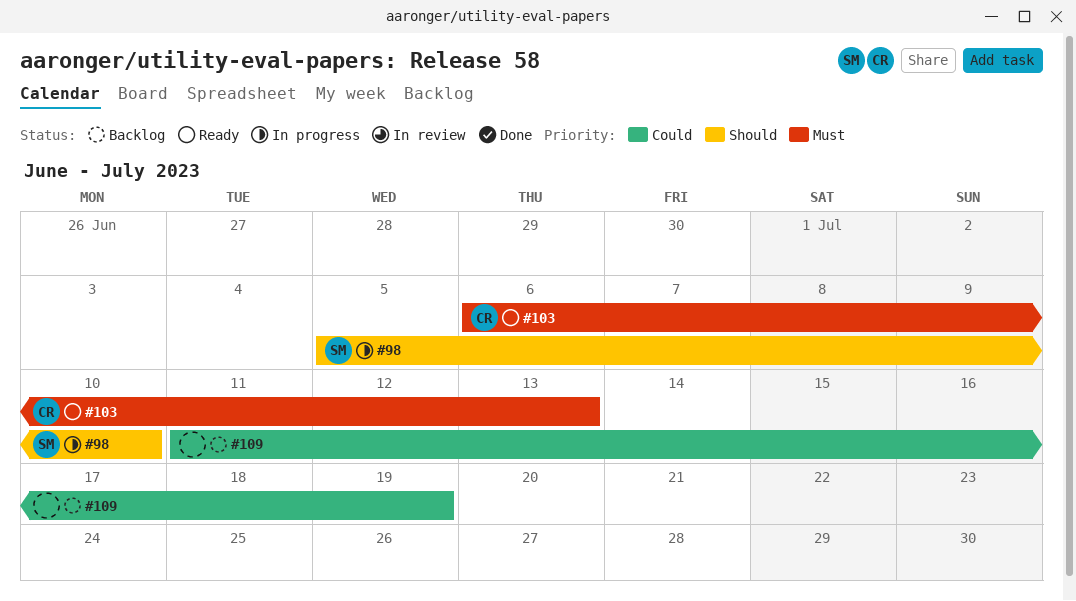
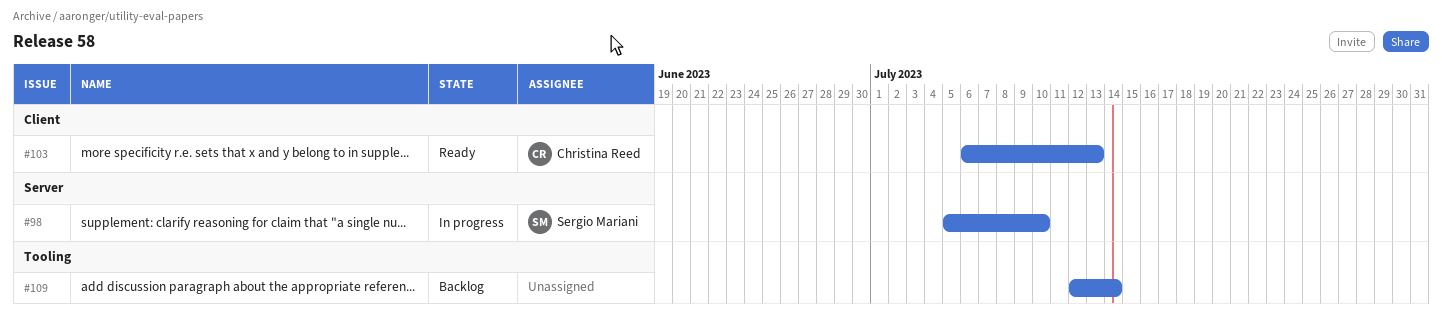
#109, start: Jul 11 -> Jul 12
#109, due: Jul 19 -> Jul 14

